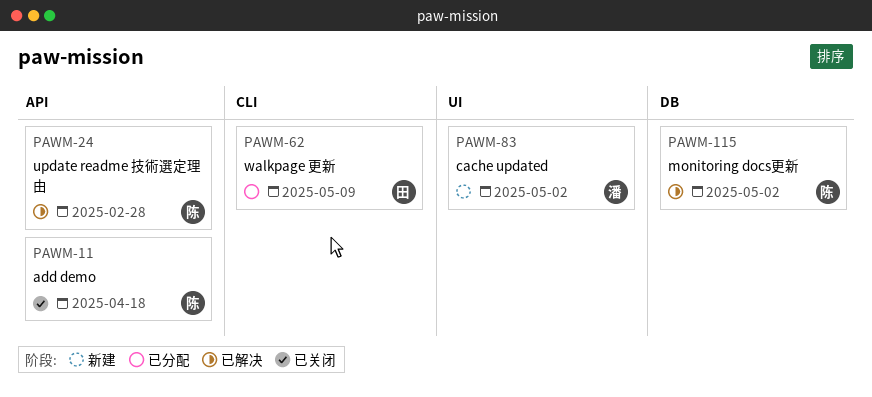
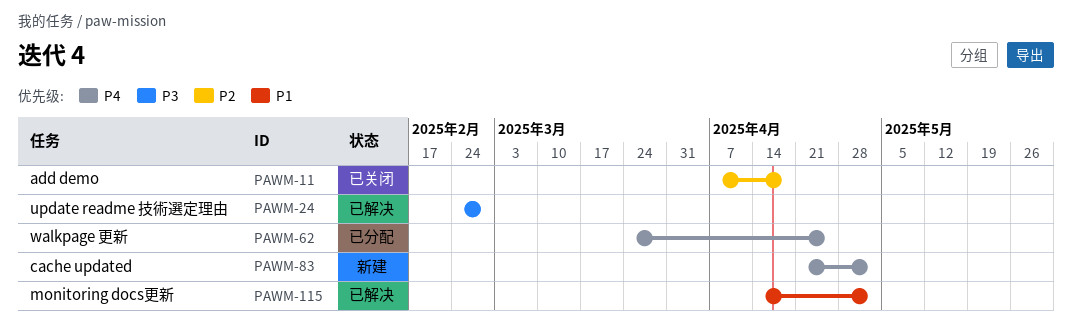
PAWM-62, due: May 9 -> Apr 25

